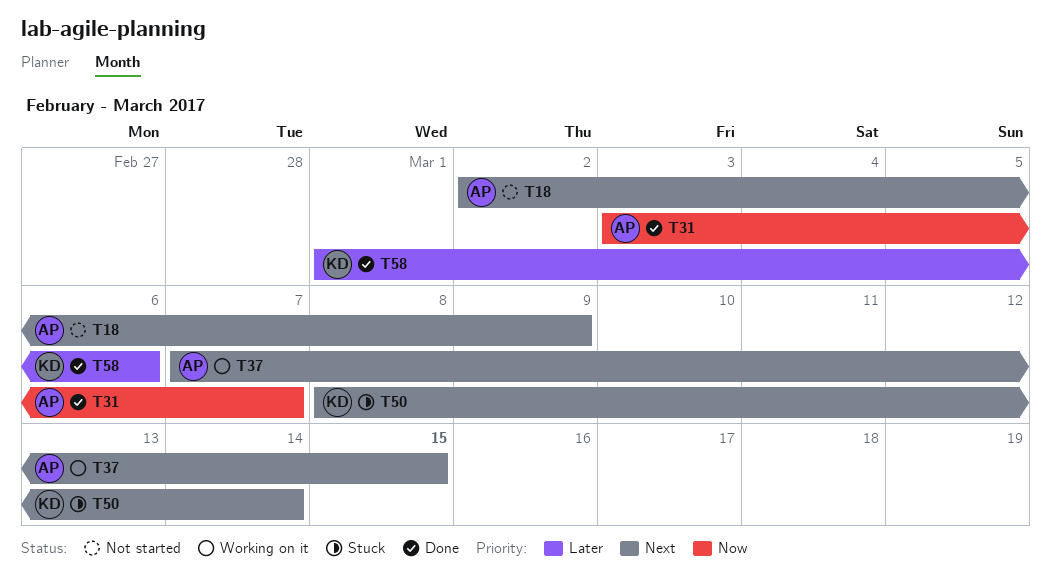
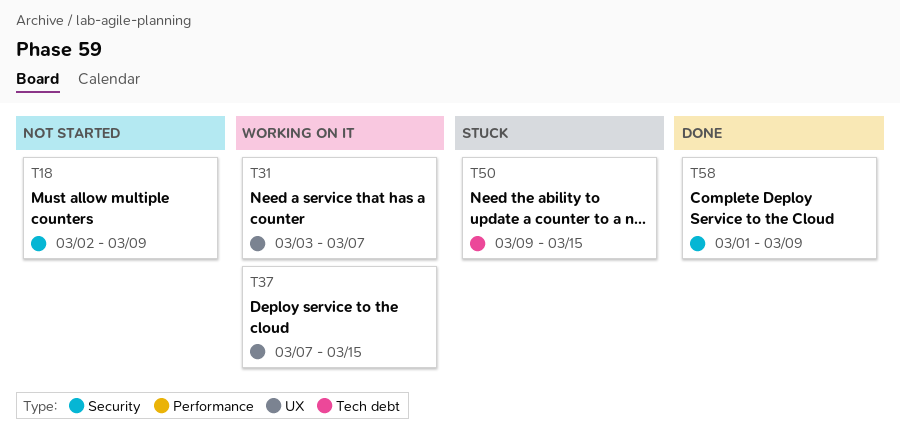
T31, status: Done -> Working on it
T50, start: Mar 8 -> Mar 9
T50, due: Mar 14 -> Mar 15
T58, due: Mar 6 -> Mar 9

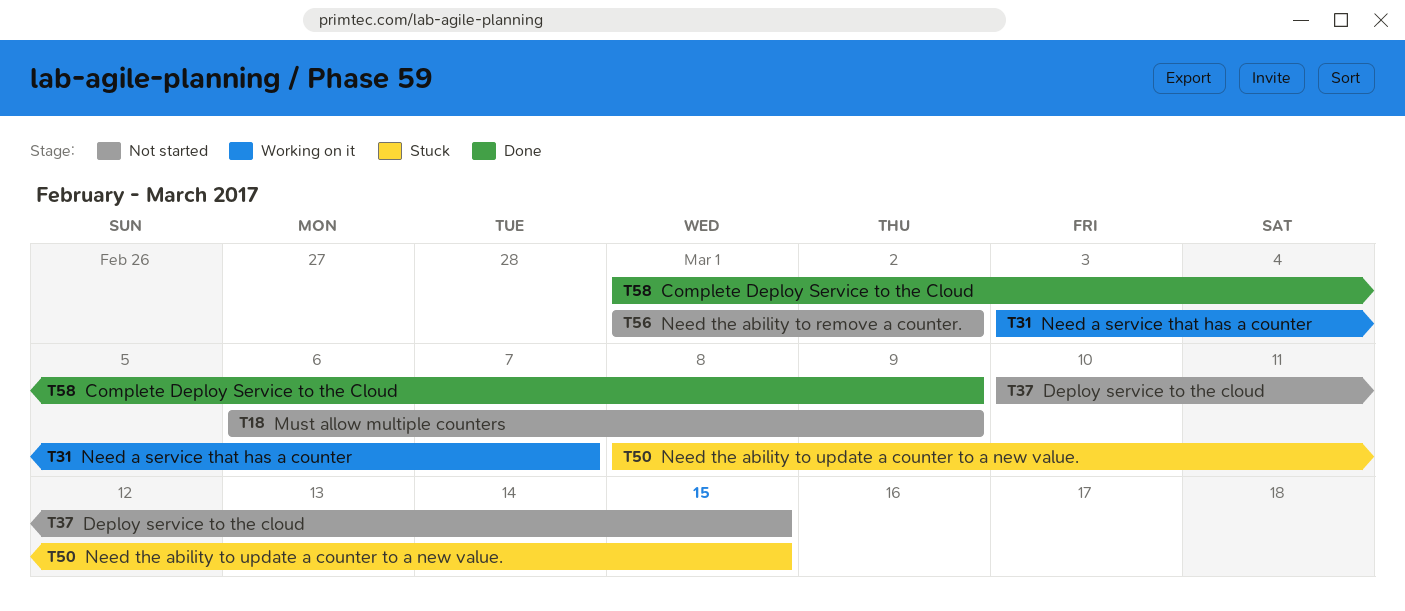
T18, start: Mar 2 -> Mar 6
T37, status: Working on it -> Not started
T37, start: Mar 7 -> Mar 10
T50, start: Mar 9 -> Mar 8
T56: none -> present

